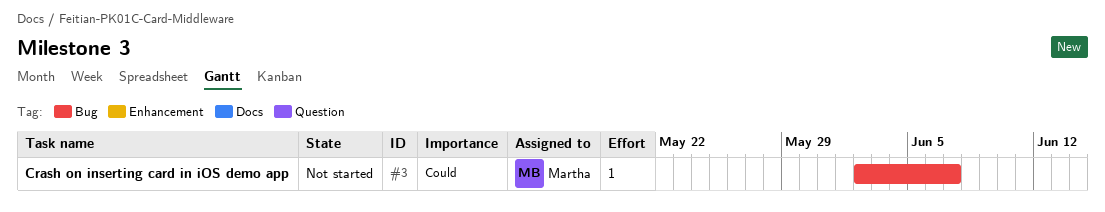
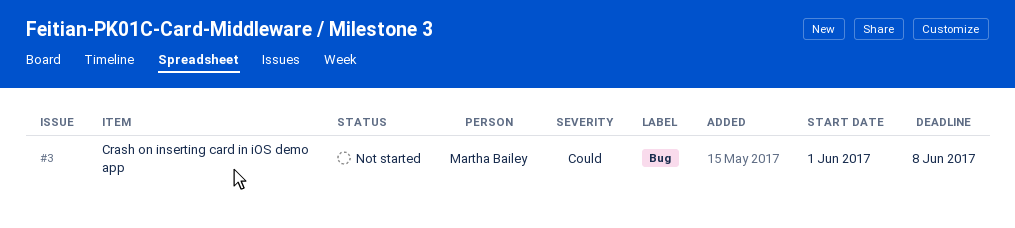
#3, start: Jun 2 -> Jun 1
#3, due: Jun 7 -> Jun 8

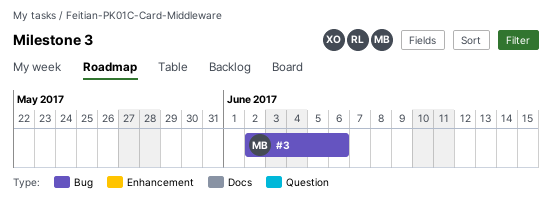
#3, start: Jun 1 -> Jun 2
#3, due: Jun 8 -> Jun 6

